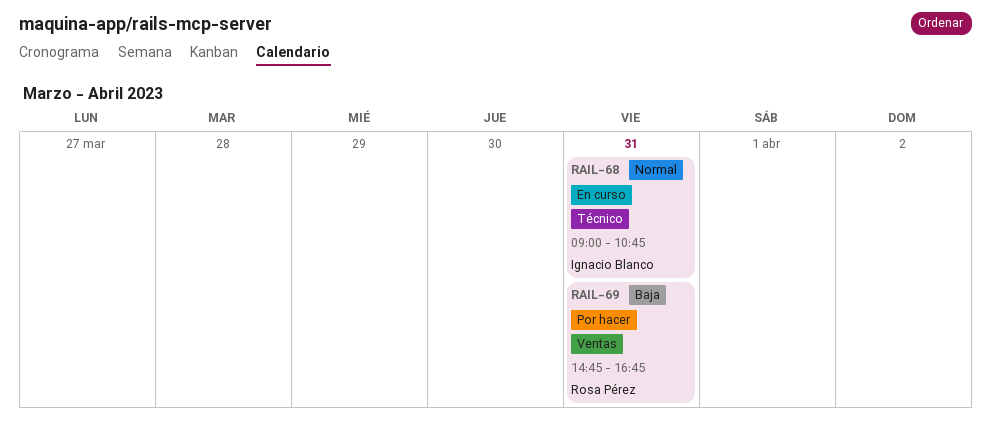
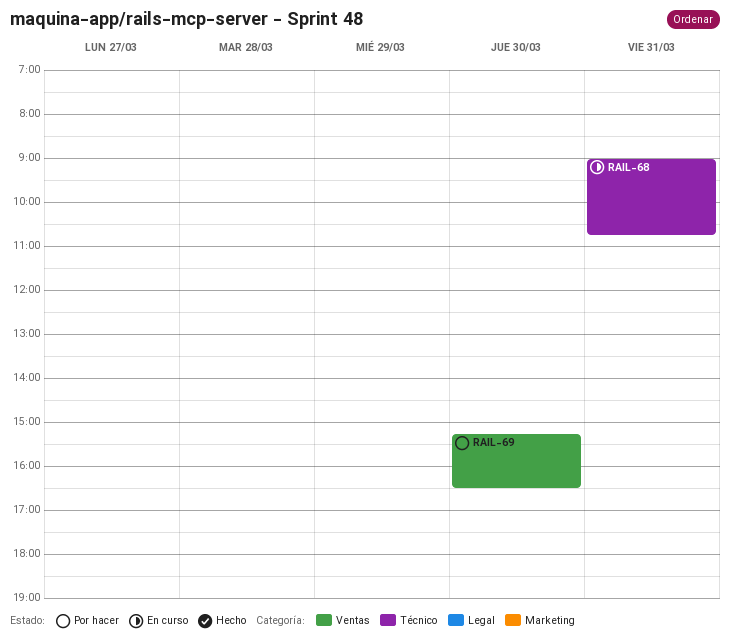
RAIL-69, day: Mar 31 -> Mar 30
RAIL-69, begins: 14:45 -> 15:15
RAIL-69, ends: 16:45 -> 16:30

